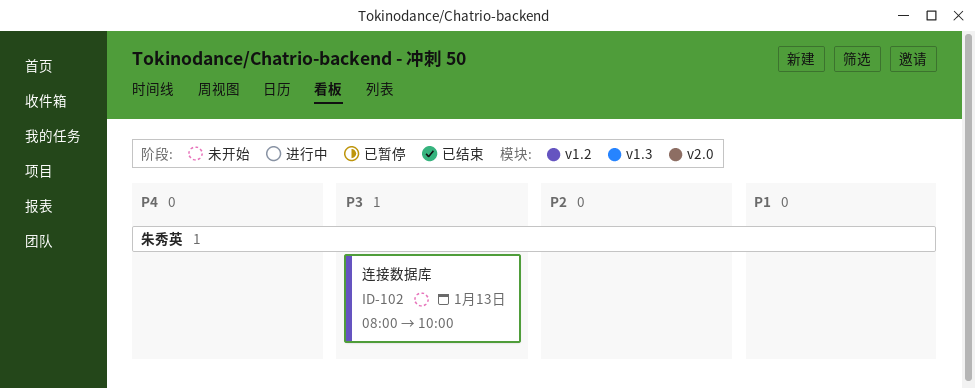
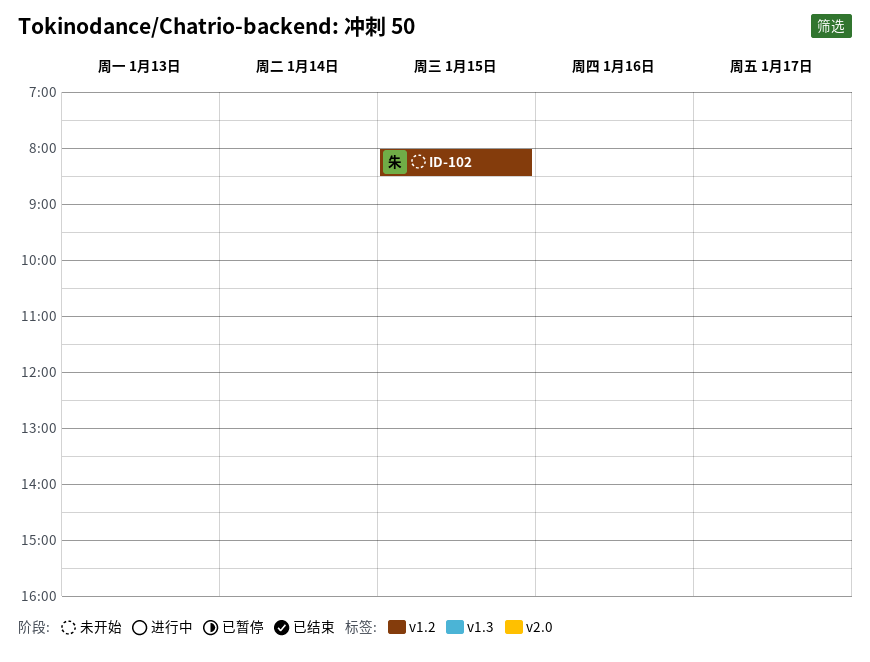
ID-102, day: Jan 13 -> Jan 15
ID-102, ends: 10:00 -> 08:30

